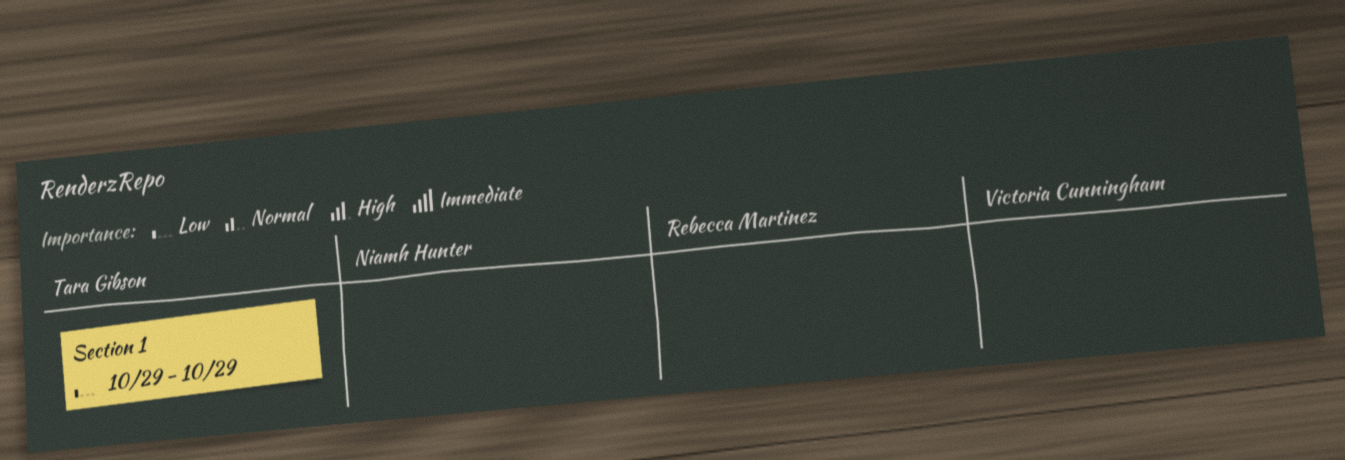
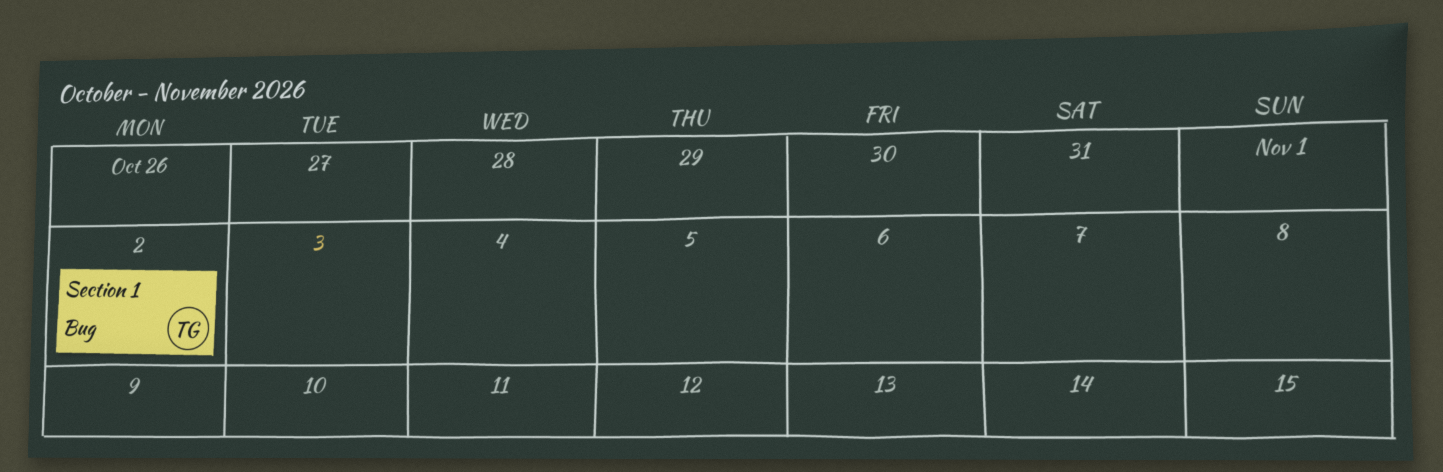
Section 1, due: Oct 29 -> Nov 2

